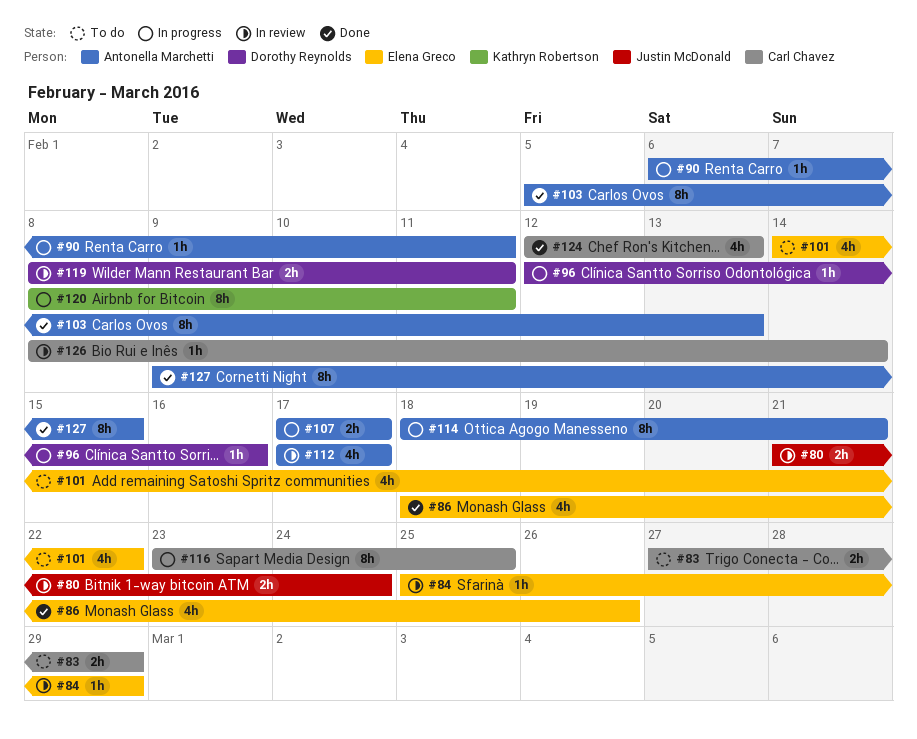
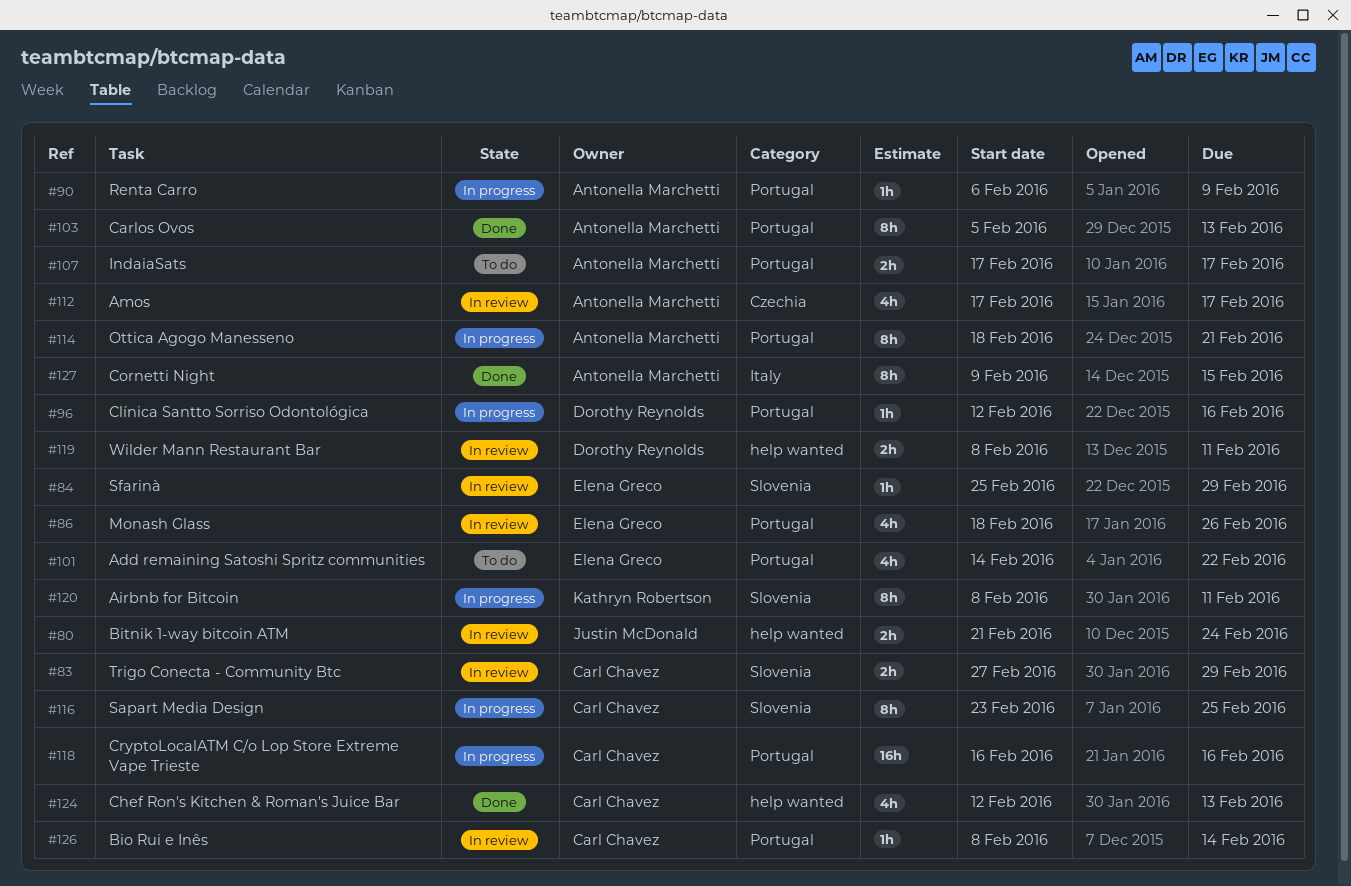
#83, status: To do -> In review
#86, status: Done -> In review
#90, due: Feb 11 -> Feb 9
#107, status: In progress -> To do
#118: none -> present

